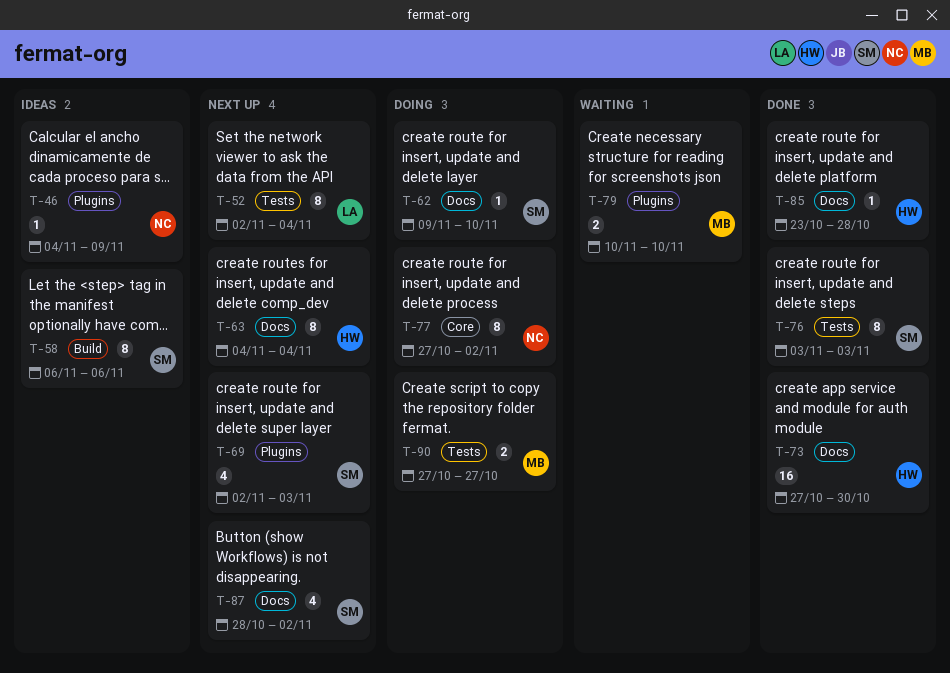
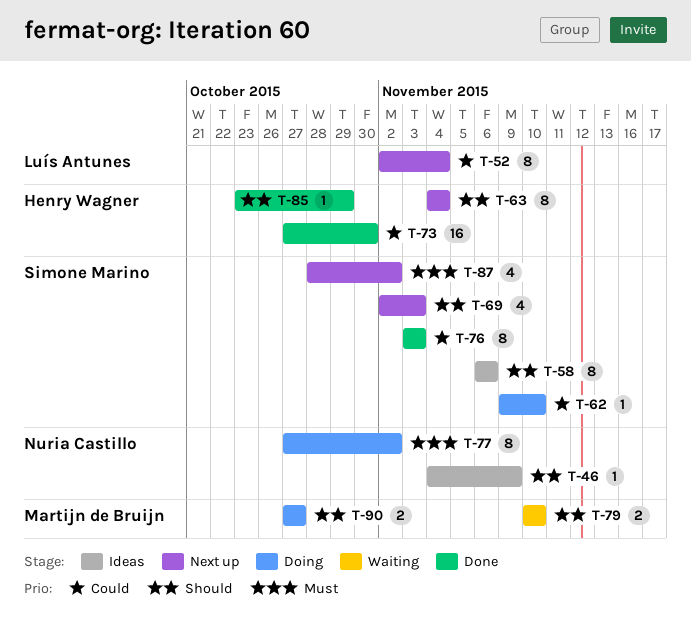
T-85, due: Oct 28 -> Oct 29

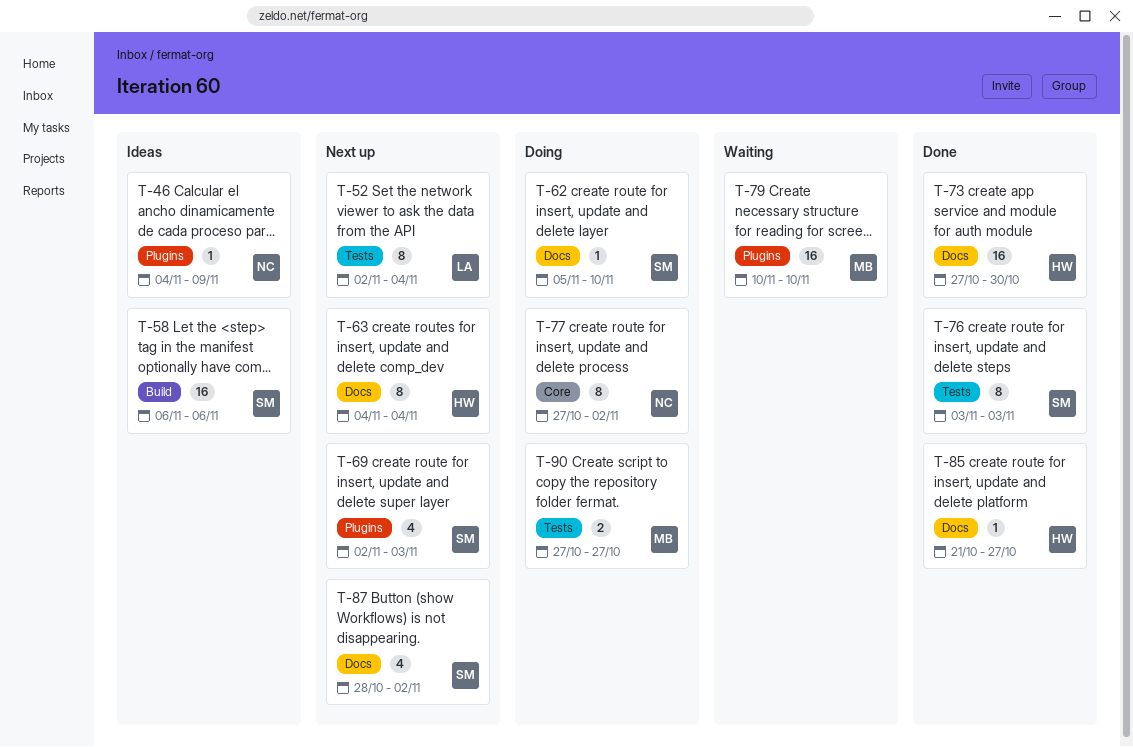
T-58, estimate: 8 -> 16
T-62, start: Nov 9 -> Nov 5
T-79, estimate: 2 -> 16
T-85, start: Oct 23 -> Oct 21
T-85, due: Oct 29 -> Oct 27

